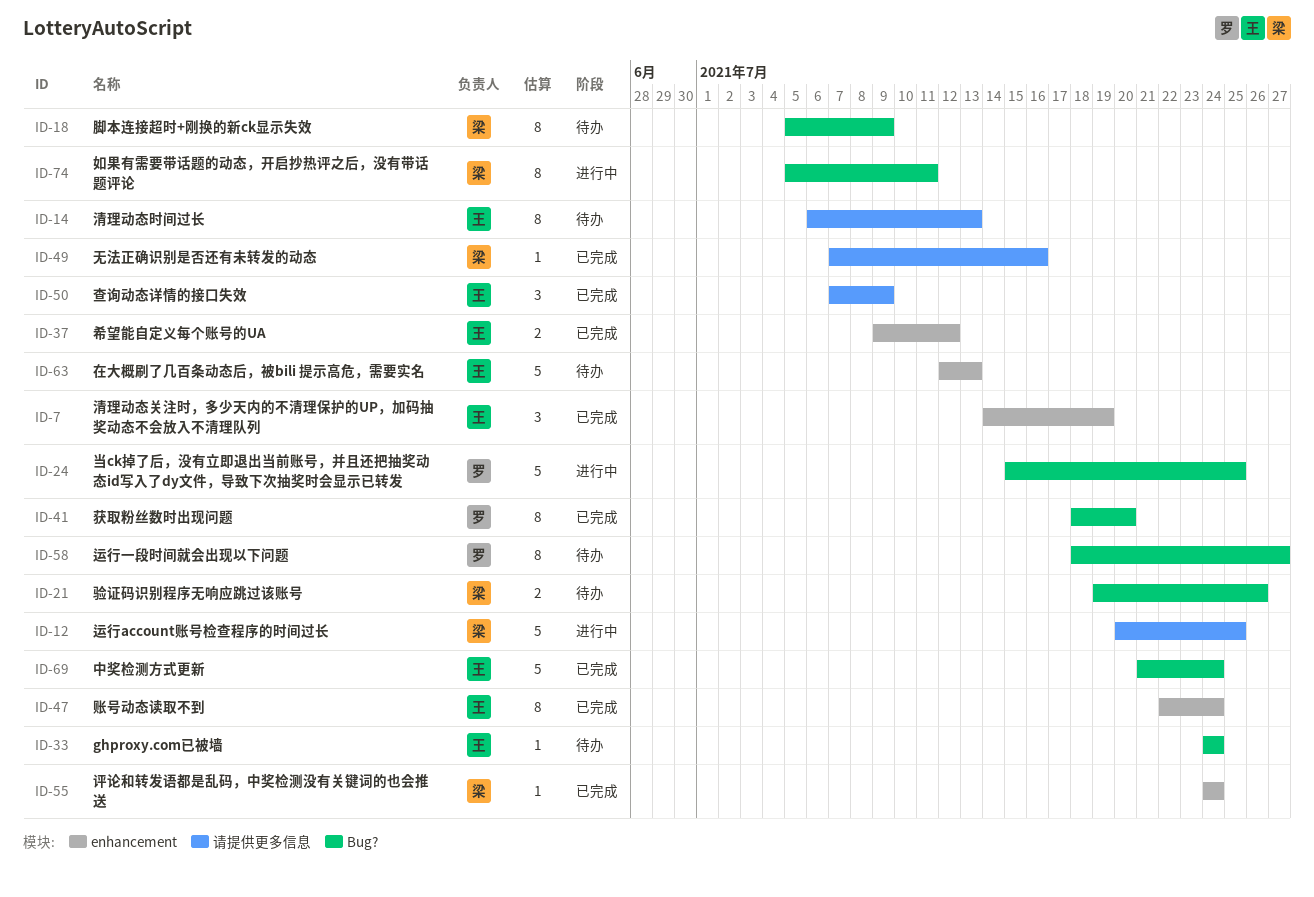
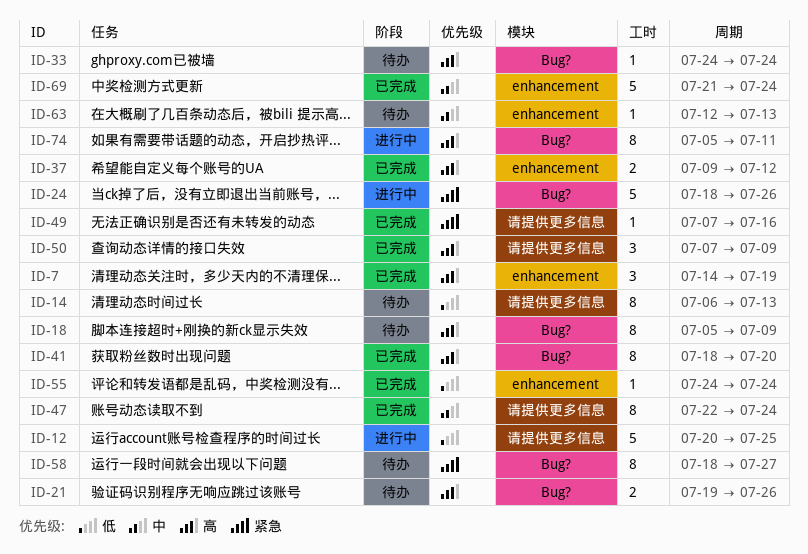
ID-24, start: Jul 15 -> Jul 18
ID-24, due: Jul 25 -> Jul 26
ID-47, label: enhancement -> 请提供更多信息
ID-63, estimate: 5 -> 1
ID-69, label: Bug? -> enhancement

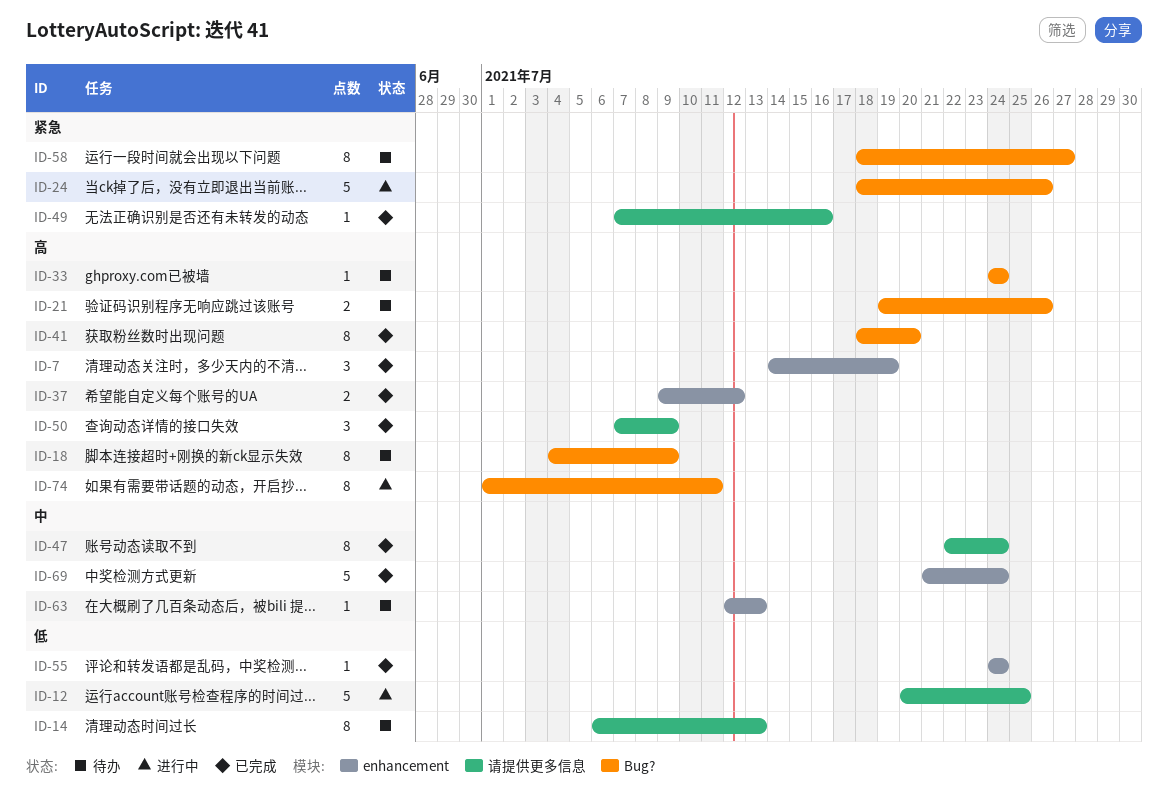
ID-18, start: Jul 5 -> Jul 4
ID-74, start: Jul 5 -> Jul 1

